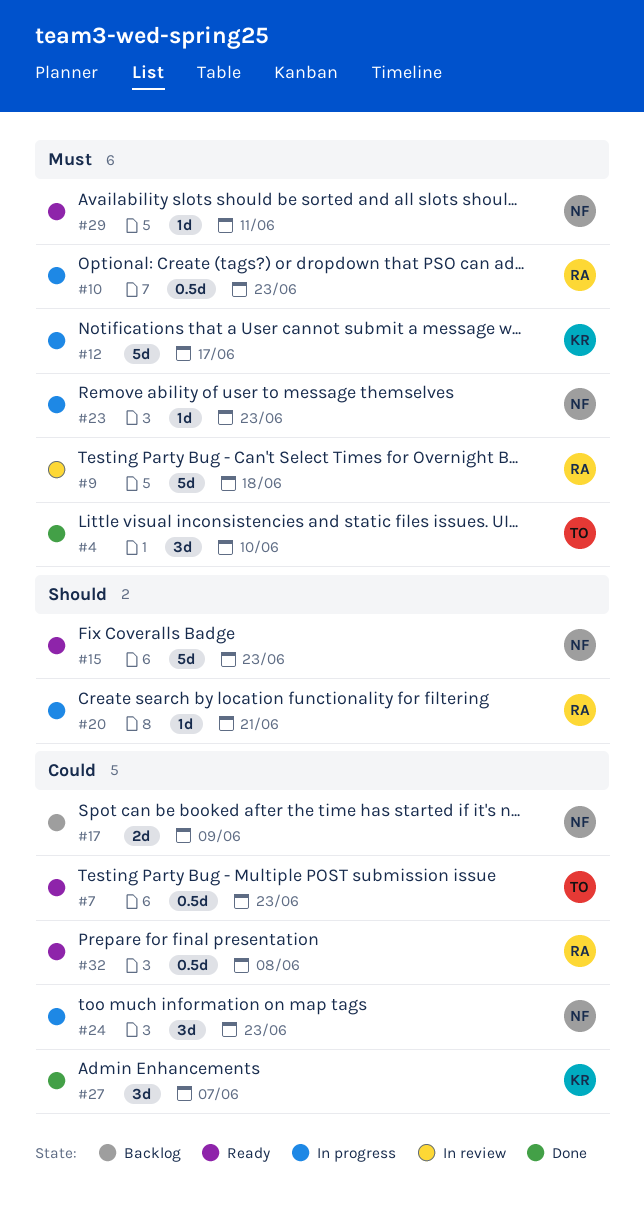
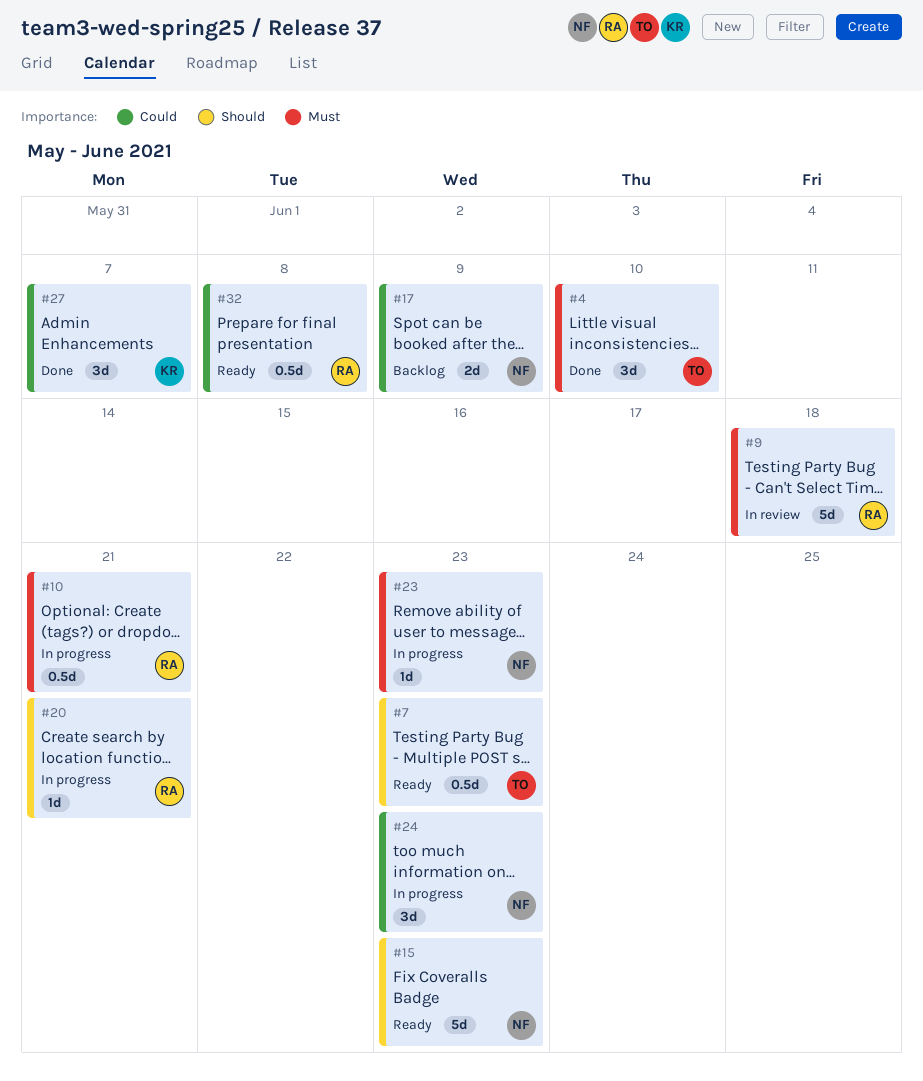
#7, priority: Could -> Should
#10, due: Jun 23 -> Jun 21
#12: present -> none
#29: present -> none

